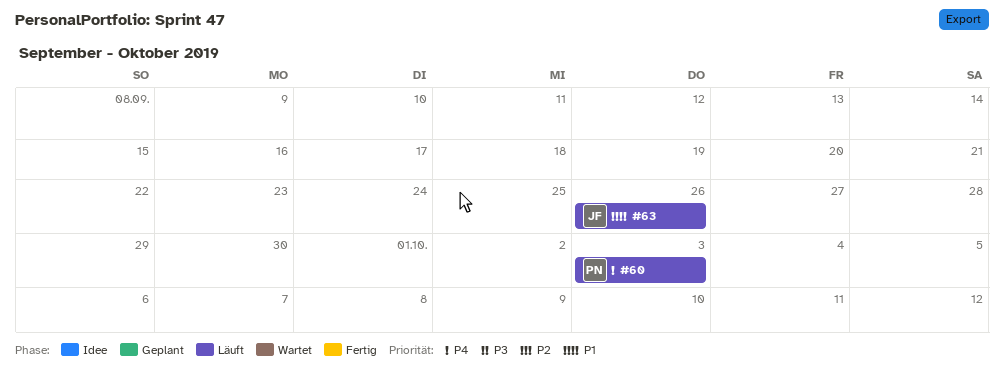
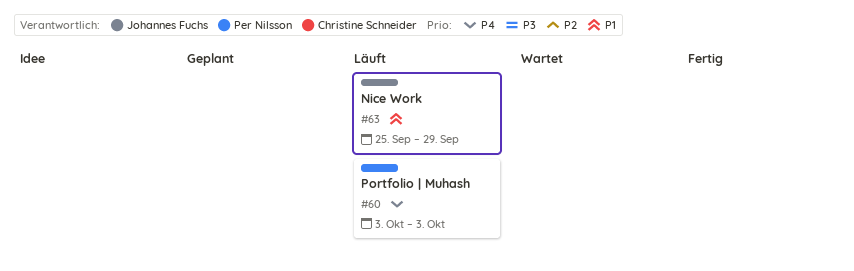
#63, start: Sep 26 -> Sep 25
#63, due: Sep 26 -> Sep 29

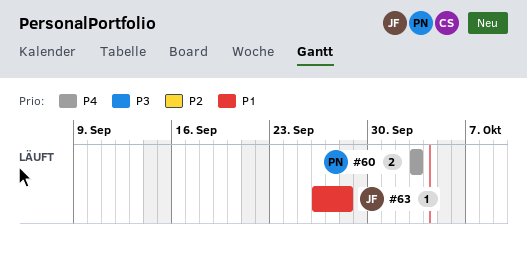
#63, start: Sep 25 -> Sep 26
#63, due: Sep 29 -> Sep 28

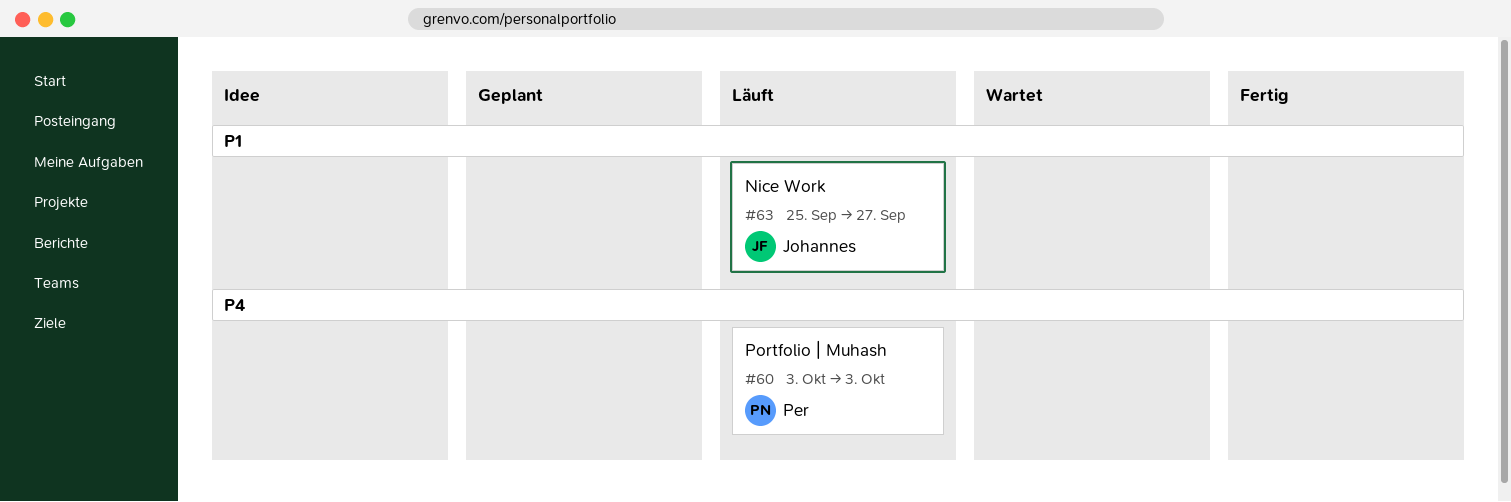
#63, start: Sep 26 -> Sep 25
#63, due: Sep 28 -> Sep 27

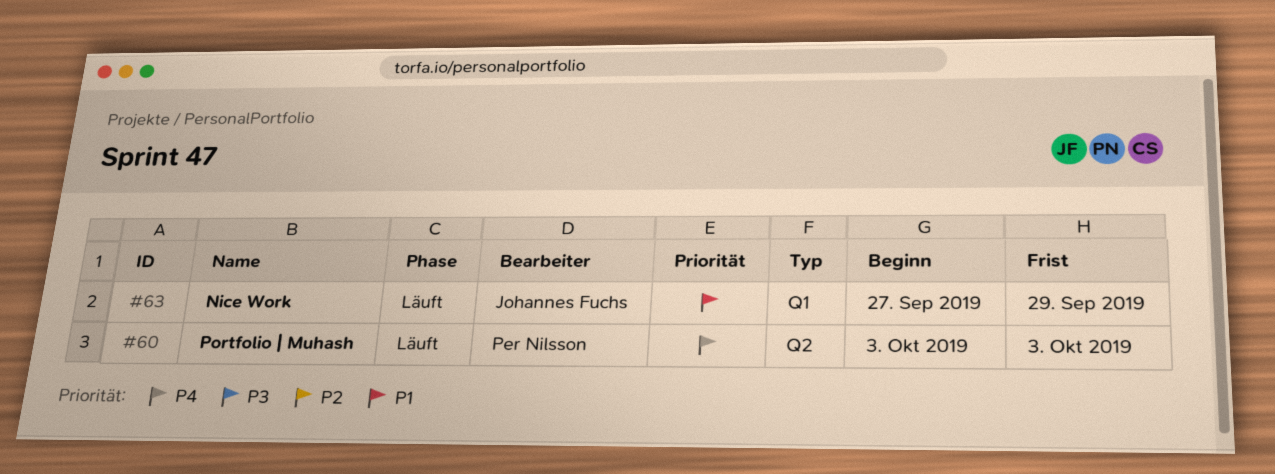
#63, start: Sep 25 -> Sep 27
#63, due: Sep 27 -> Sep 29

